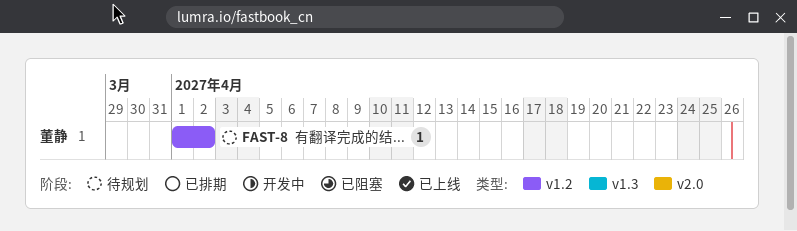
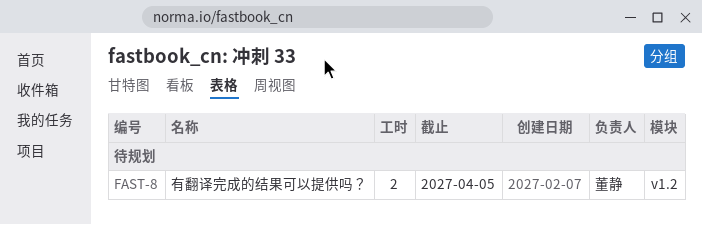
FAST-8, estimate: 1 -> 2
FAST-8, due: Apr 2 -> Apr 5

